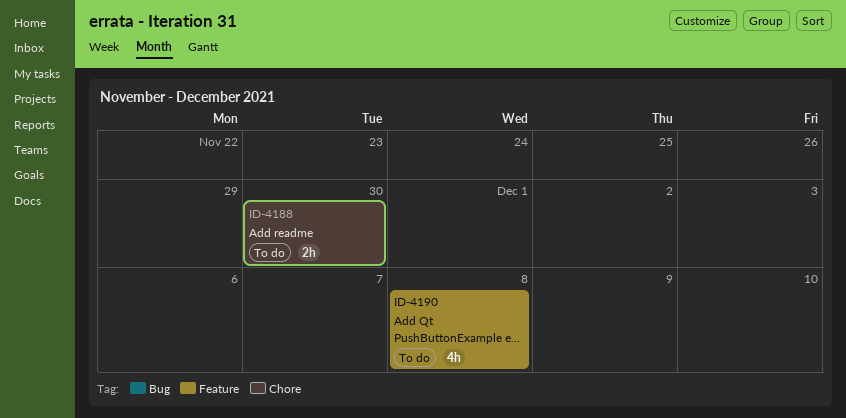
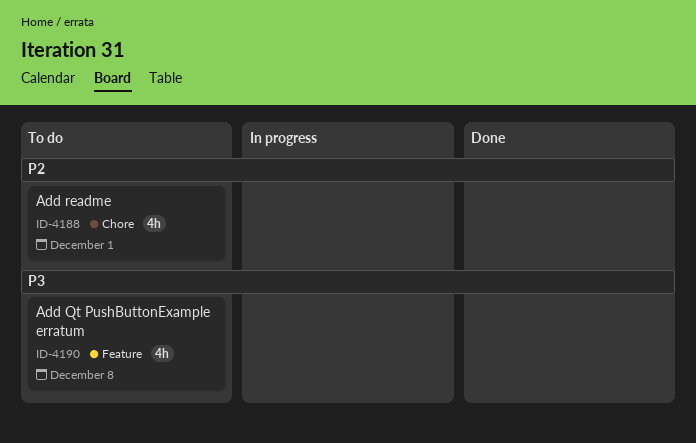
ID-4188, estimate: 2h -> 4h
ID-4188, due: Nov 30 -> Dec 1

